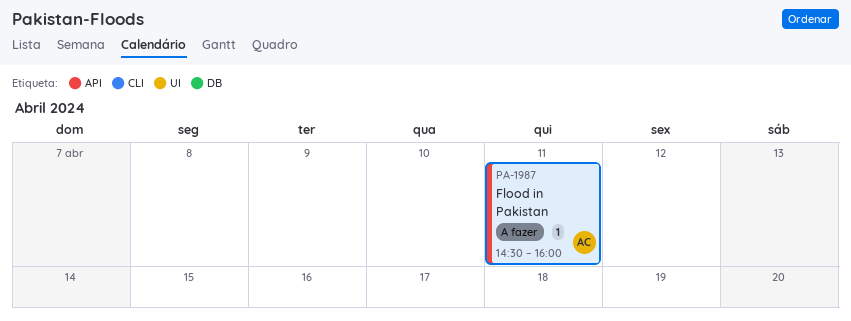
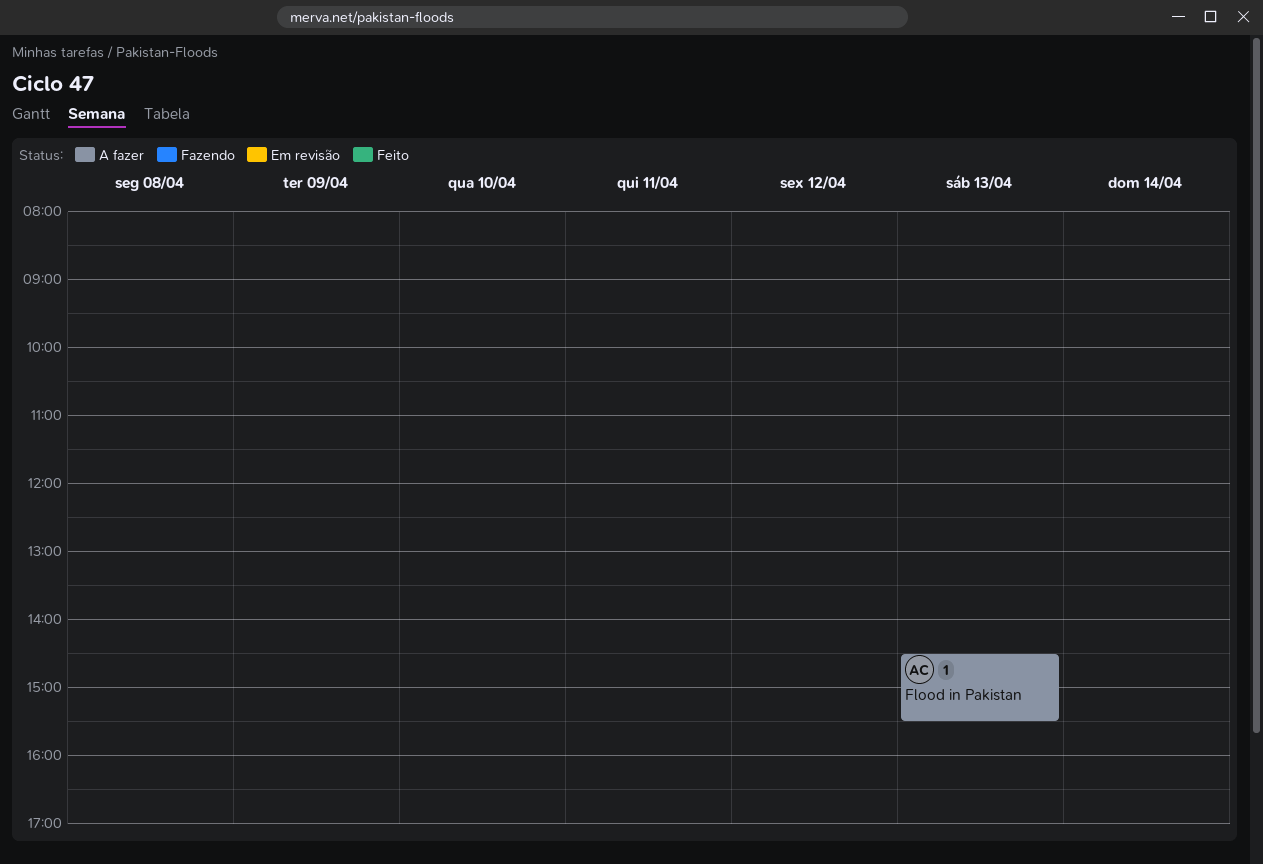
Flood in Pakistan, day: Apr 11 -> Apr 13
Flood in Pakistan, ends: 16:00 -> 15:30

